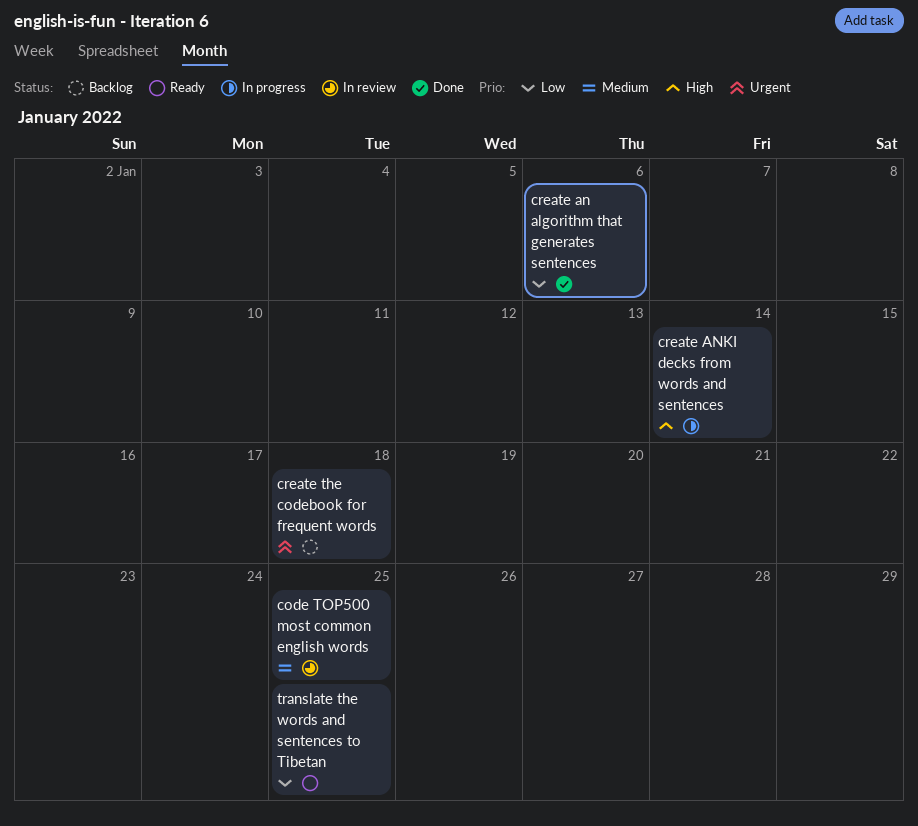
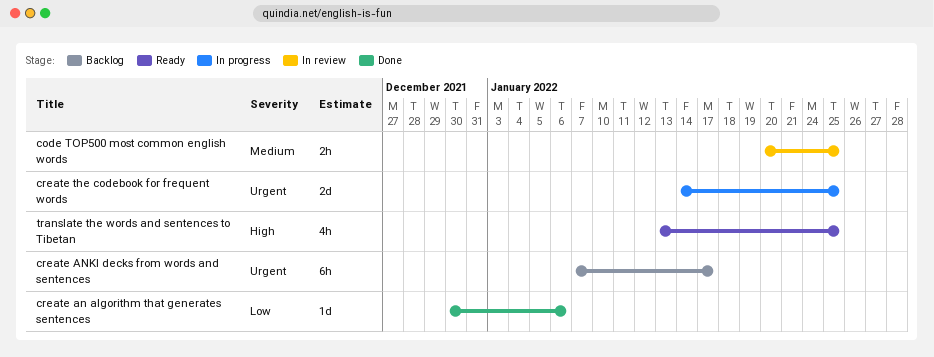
create ANKI decks from words and sentences, status: In progress -> Backlog
create ANKI decks from words and sentences, priority: High -> Urgent
create ANKI decks from words and sentences, due: Jan 14 -> Jan 17
create the codebook for frequent words, status: Backlog -> In progress
create the codebook for frequent words, due: Jan 18 -> Jan 25
translate the words and sentences to Tibetan, priority: Low -> High

